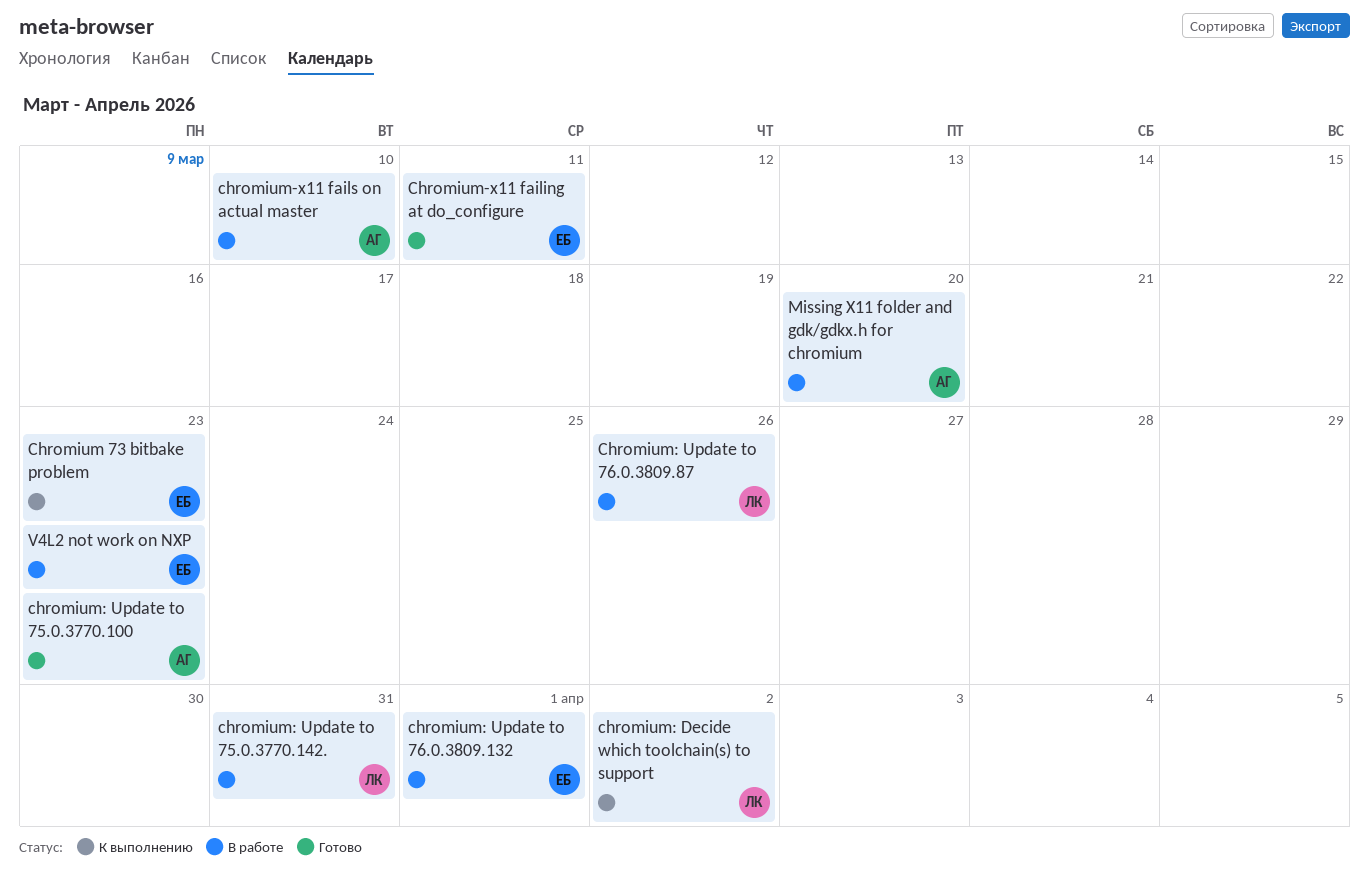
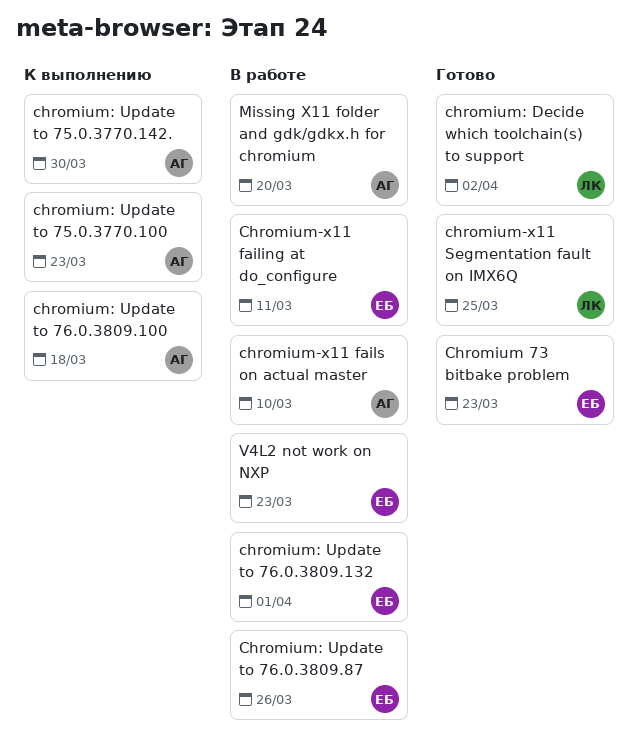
Chromium 73 bitbake problem, status: К выполнению -> Готово
Chromium-x11 failing at do_configure, status: Готово -> В работе
chromium-x11 Segmentation fault on IMX6Q: none -> present
chromium: Decide which toolchain(s) to support, status: К выполнению -> Готово
chromium: Update to 75.0.3770.100, status: Готово -> К выполнению
chromium: Update to 75.0.3770.142., status: В работе -> К выполнению
chromium: Update to 75.0.3770.142., owner: ЛК -> АГ
chromium: Update to 75.0.3770.142., due: Mar 31 -> Mar 30
chromium: Update to 76.0.3809.100: none -> present
Chromium: Update to 76.0.3809.87, owner: ЛК -> ЕБ

